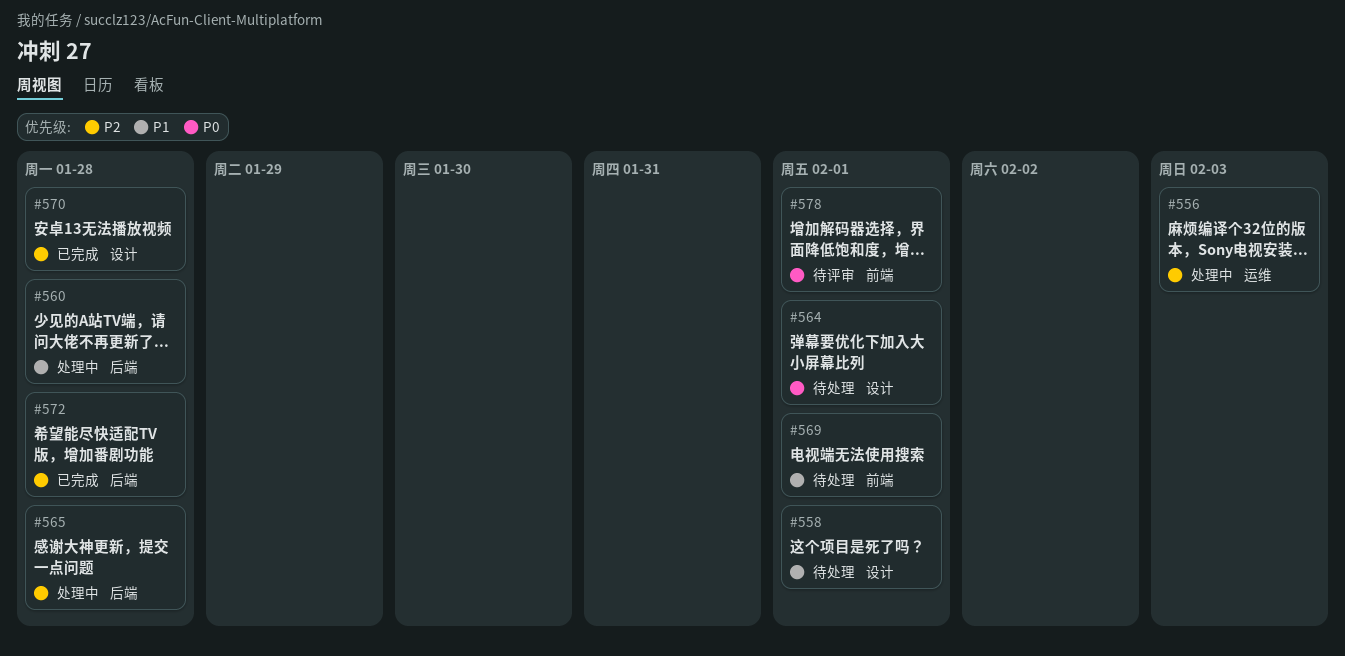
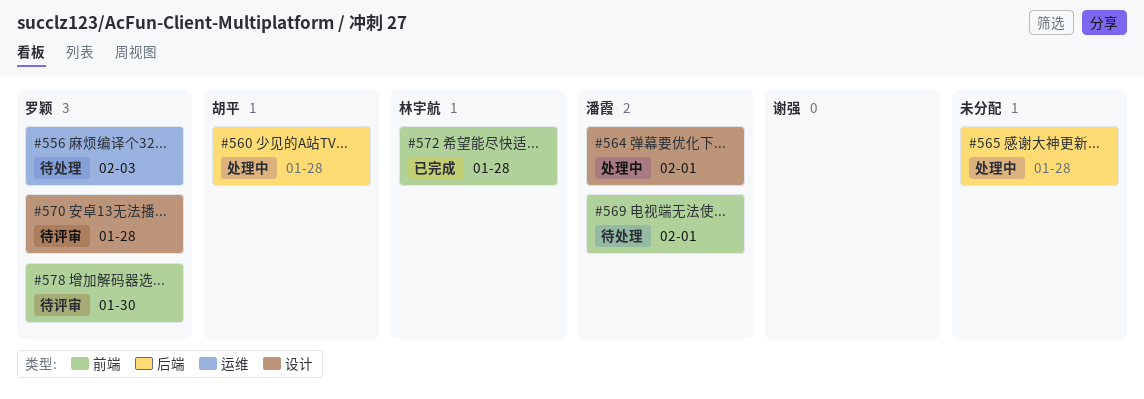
#556, status: 处理中 -> 待处理
#558: present -> none
#564, status: 待处理 -> 处理中
#570, status: 已完成 -> 待评审
#572, label: 后端 -> 前端
#578, due: Feb 1 -> Jan 30

